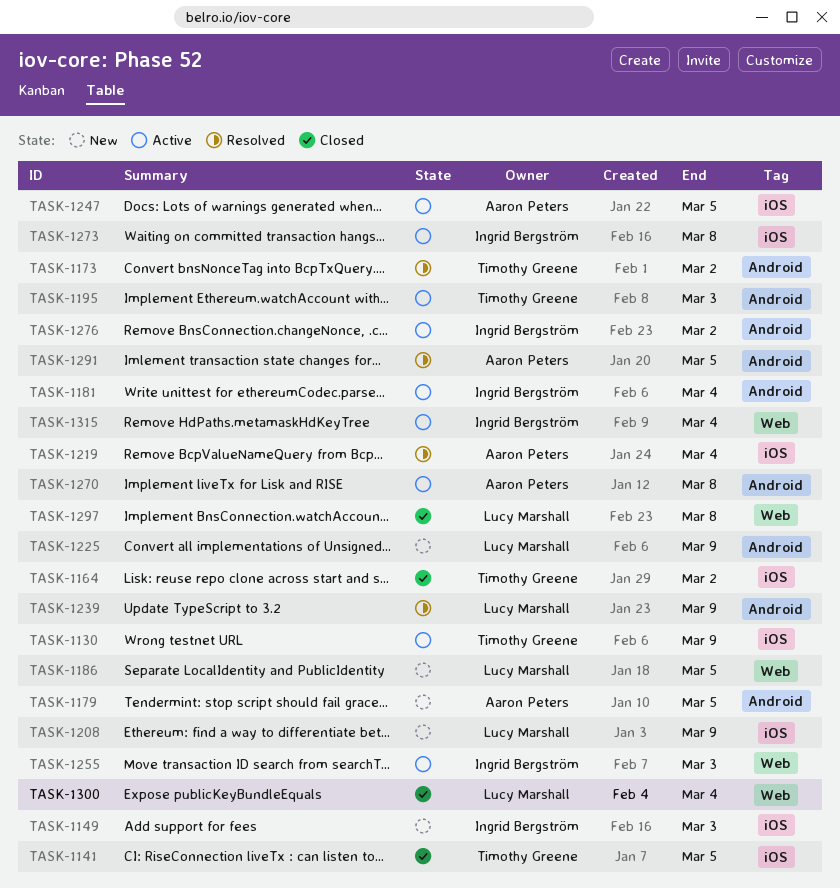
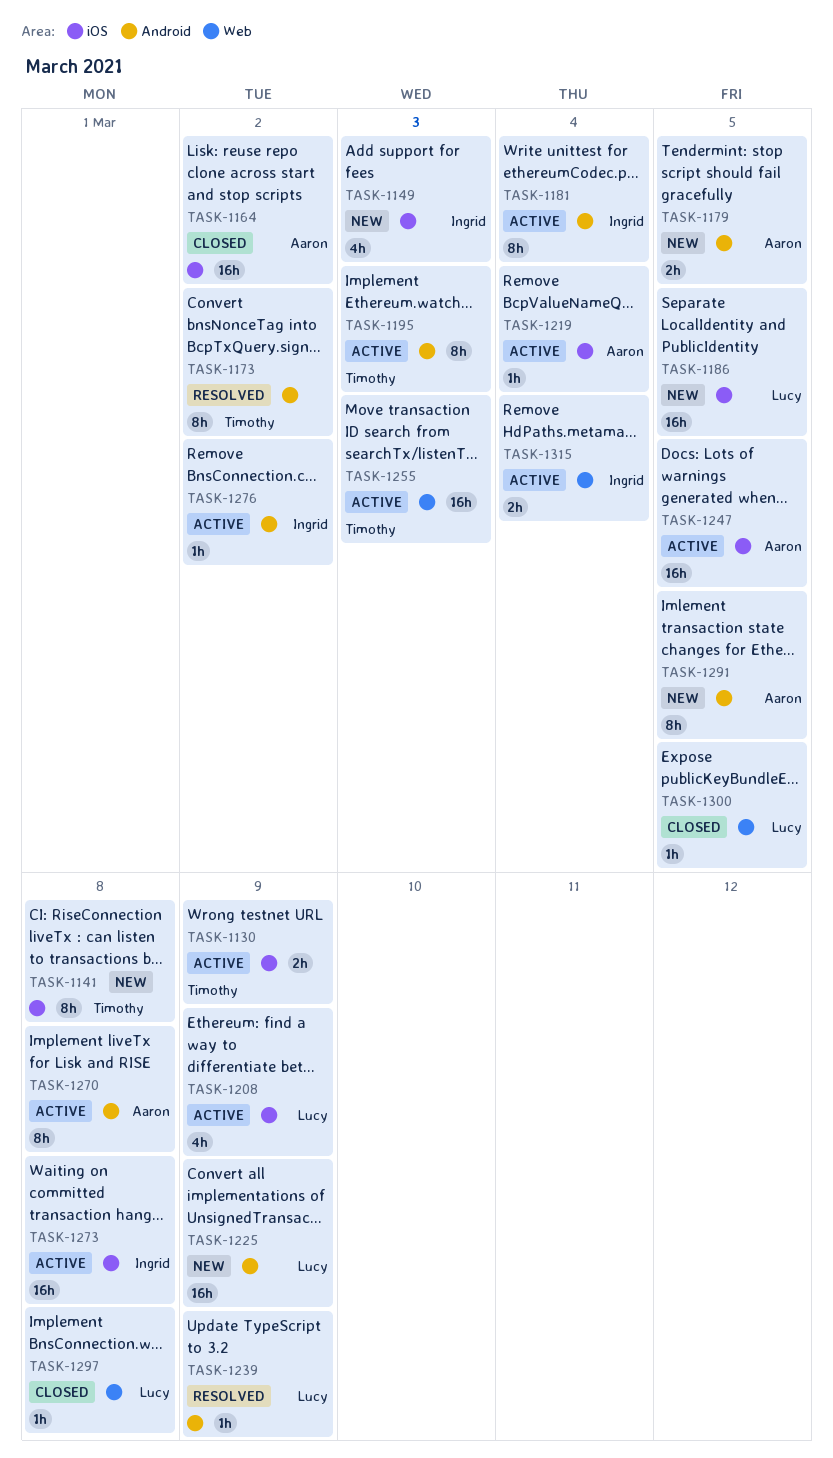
TASK-1141, status: Closed -> New
TASK-1141, due: Mar 5 -> Mar 8
TASK-1164, owner: Timothy Greene -> Aaron Peters
TASK-1186, label: Web -> iOS
TASK-1208, status: New -> Active
TASK-1219, status: Resolved -> Active
TASK-1255, owner: Ingrid Bergström -> Timothy Greene
TASK-1291, status: Resolved -> New
TASK-1300, due: Mar 4 -> Mar 5

